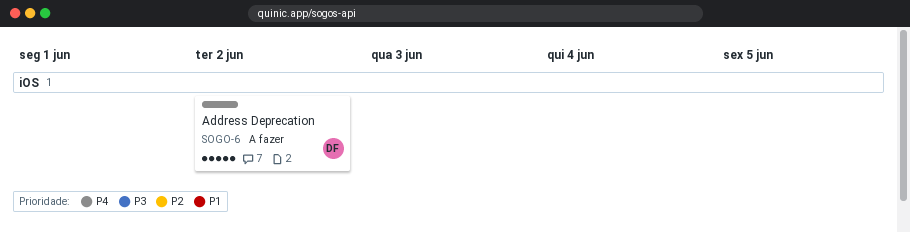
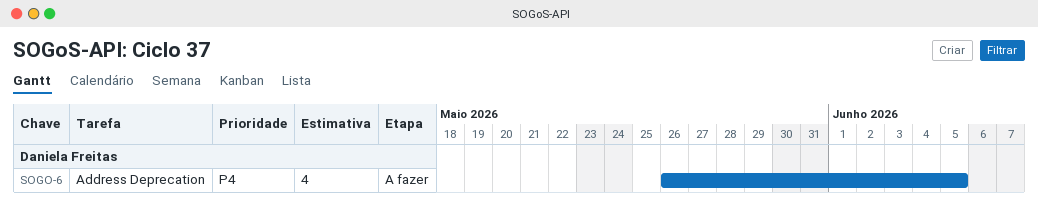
SOGO-6, estimate: 5 -> 4
SOGO-6, due: Jun 2 -> Jun 5

